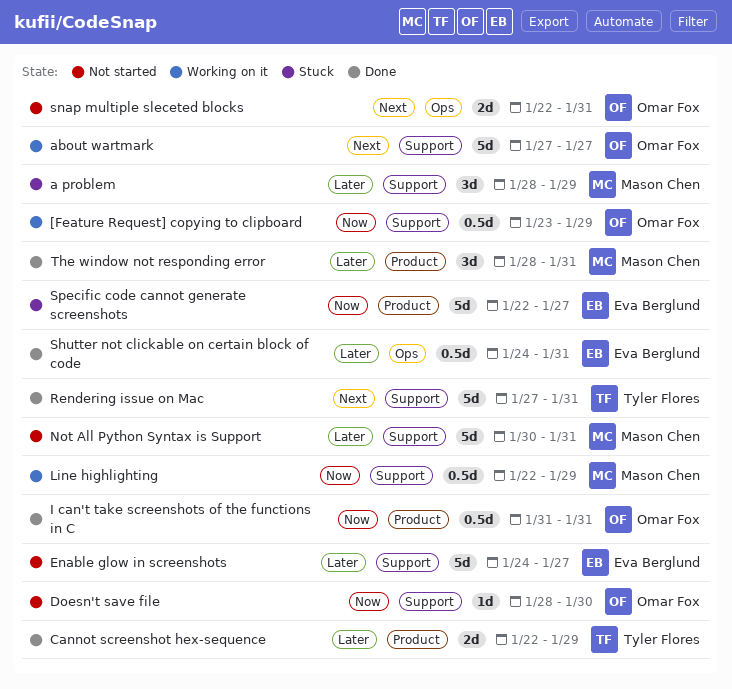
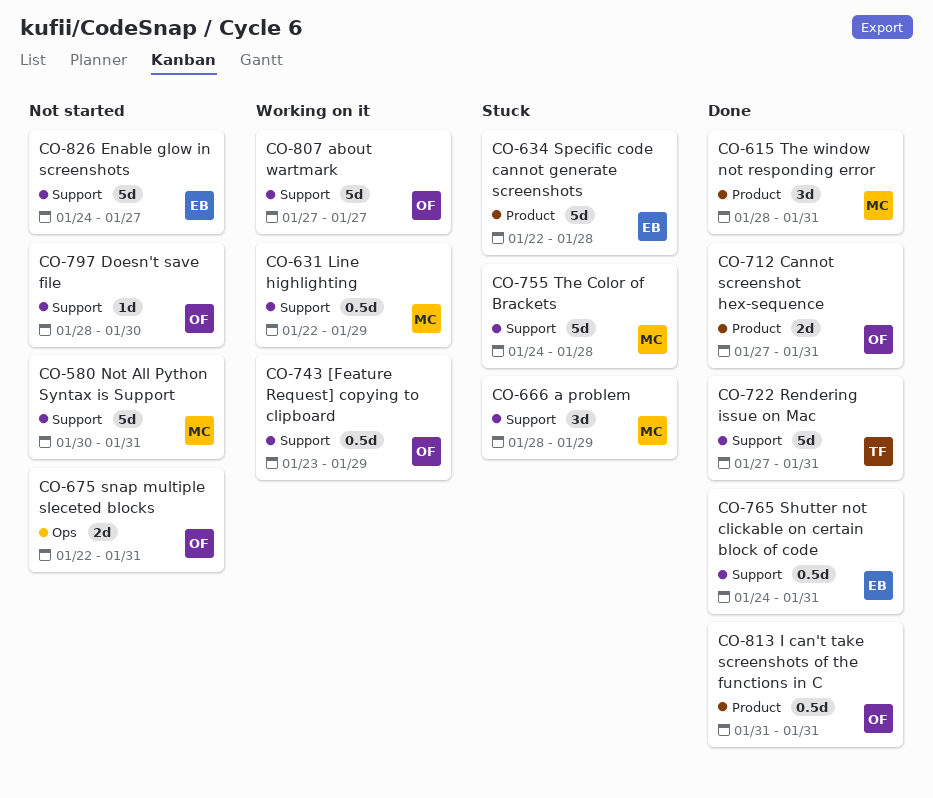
Cannot screenshot hex-sequence, owner: Tyler Flores -> Omar Fox
Cannot screenshot hex-sequence, start: Jan 22 -> Jan 27
Cannot screenshot hex-sequence, due: Jan 29 -> Jan 31
Shutter not clickable on certain block of code, label: Ops -> Support
Specific code cannot generate screenshots, due: Jan 27 -> Jan 28
The Color of Brackets: none -> present

